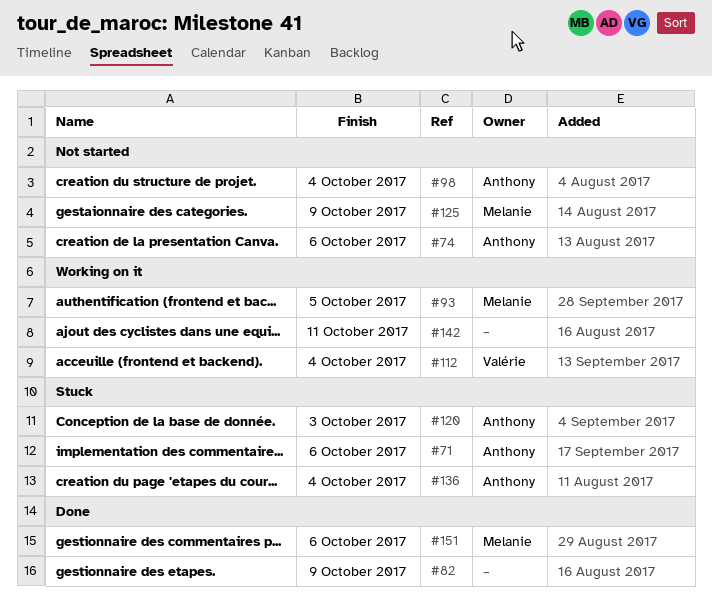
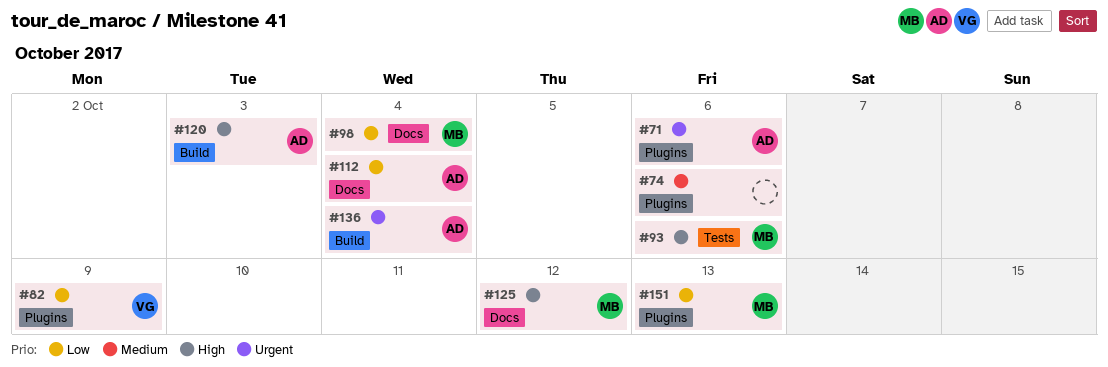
#74, owner: Anthony -> none
#82, owner: none -> Valérie
#93, due: Oct 5 -> Oct 6
#98, owner: Anthony -> Melanie
#112, owner: Valérie -> Anthony
#125, due: Oct 9 -> Oct 12
#142: present -> none
#151, due: Oct 6 -> Oct 13

